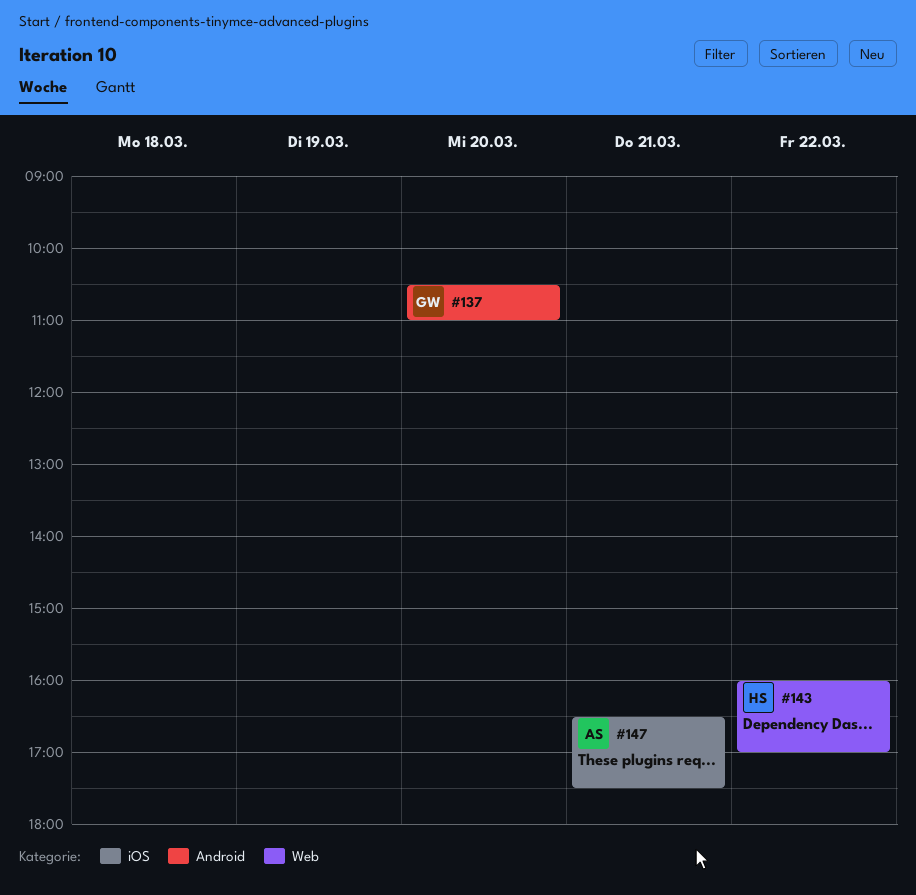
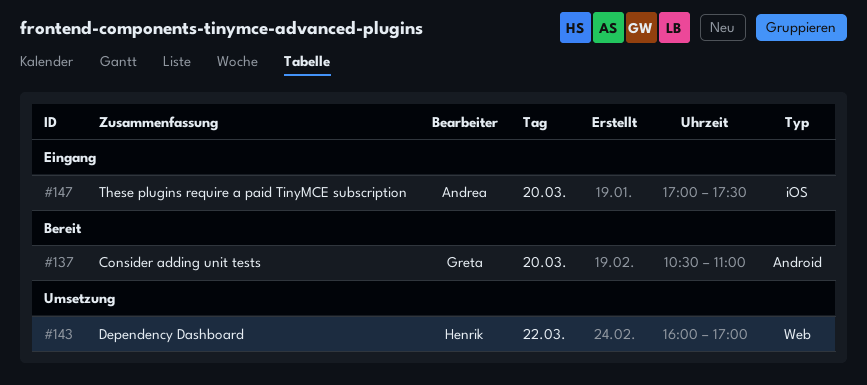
#147, day: Mar 21 -> Mar 20
#147, begins: 16:30 -> 17:00

